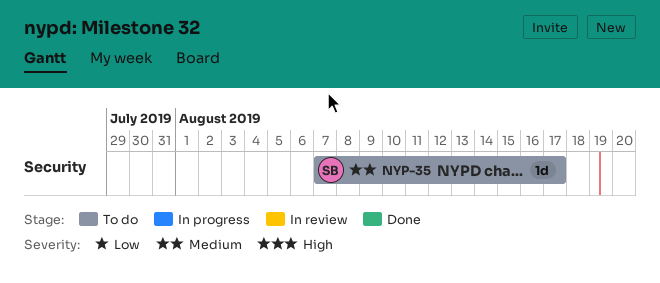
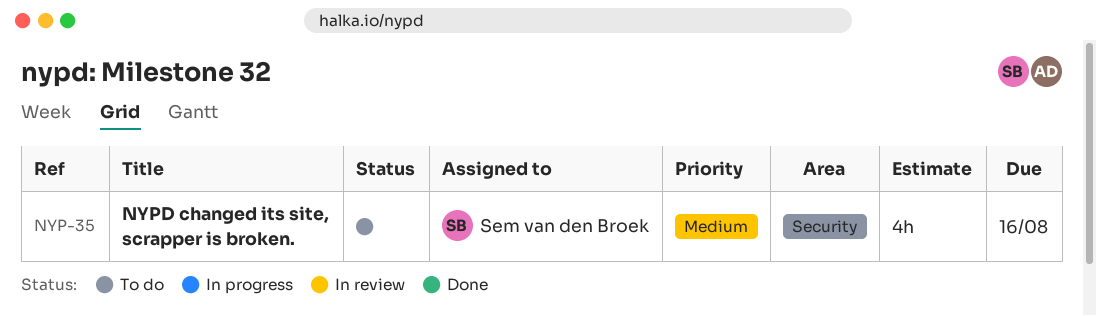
NYP-35, estimate: 1d -> 4h
NYP-35, due: Aug 17 -> Aug 16

